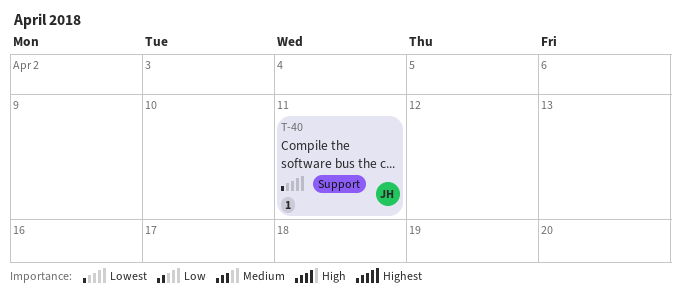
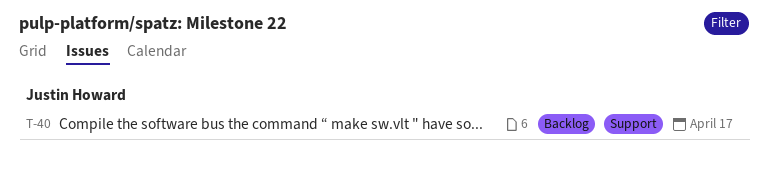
T-40, due: Apr 11 -> Apr 17

